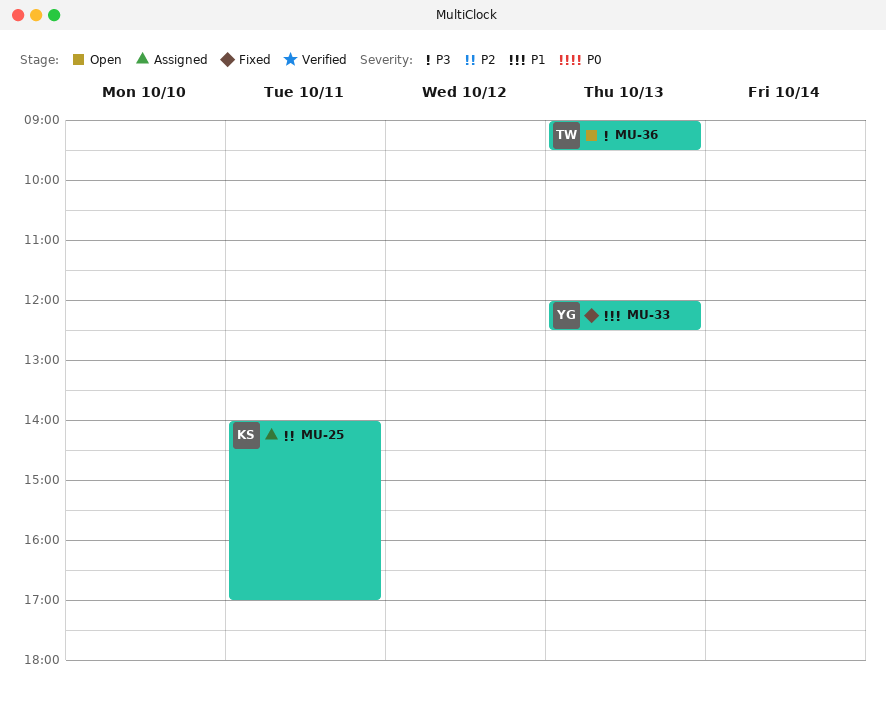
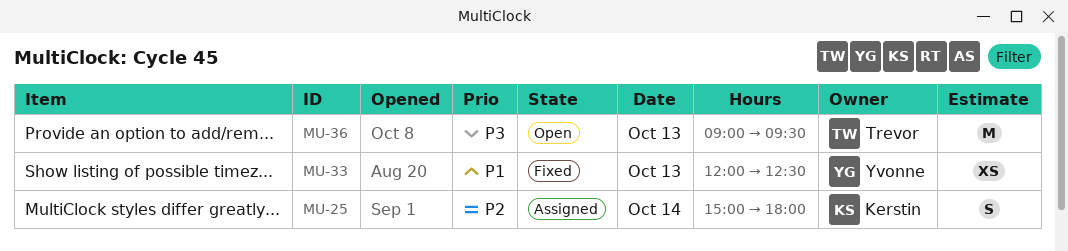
MU-25, day: Oct 11 -> Oct 14
MU-25, begins: 14:00 -> 15:00
MU-25, ends: 17:00 -> 18:00

